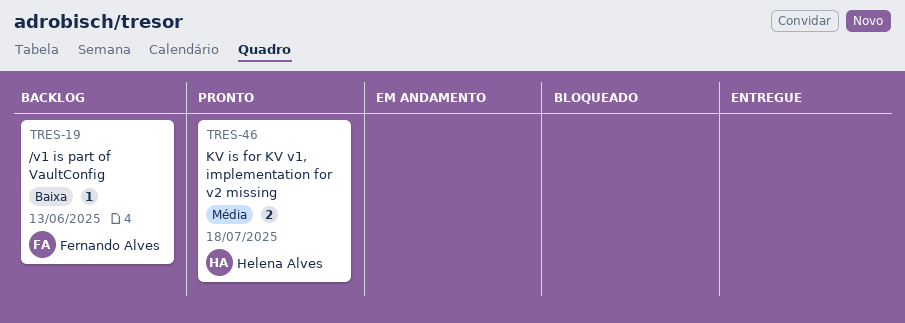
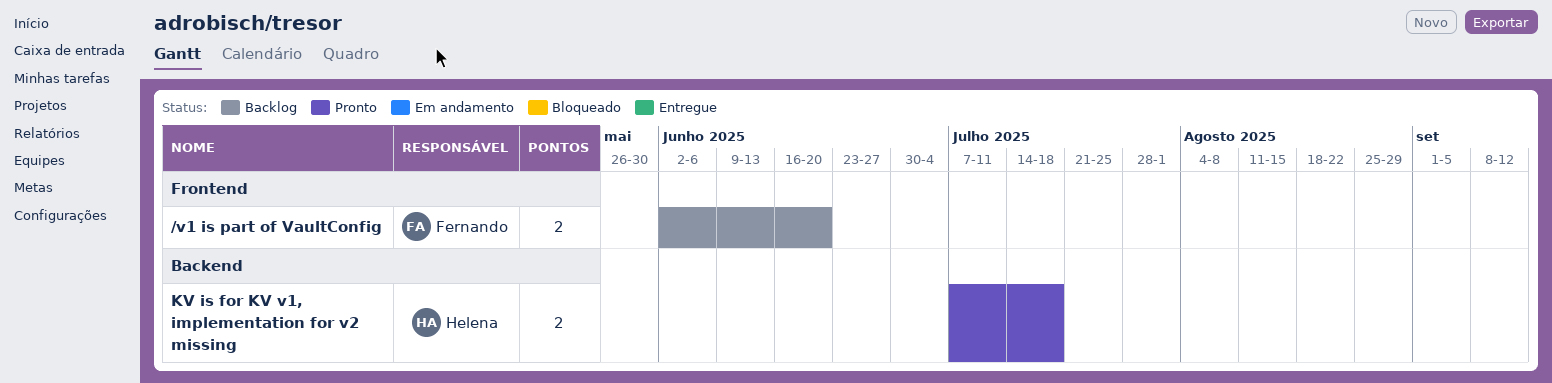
/v1 is part of VaultConfig, estimate: 1 -> 2
/v1 is part of VaultConfig, due: Jun 13 -> Jun 20

